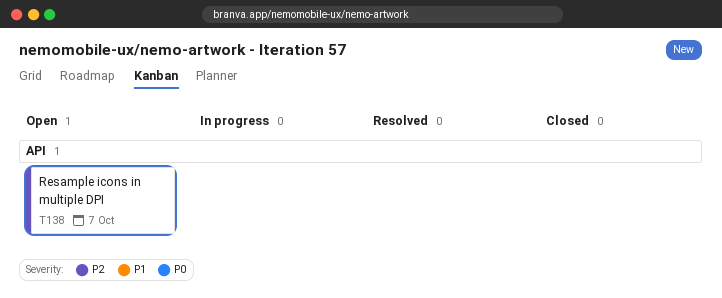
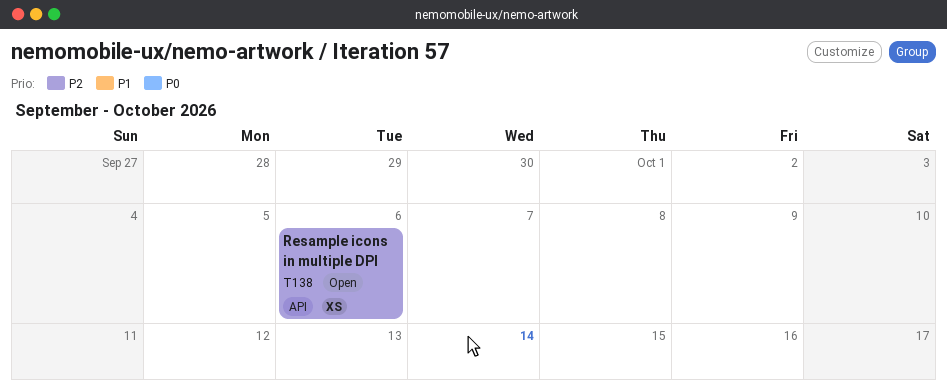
T138, due: Oct 7 -> Oct 6

